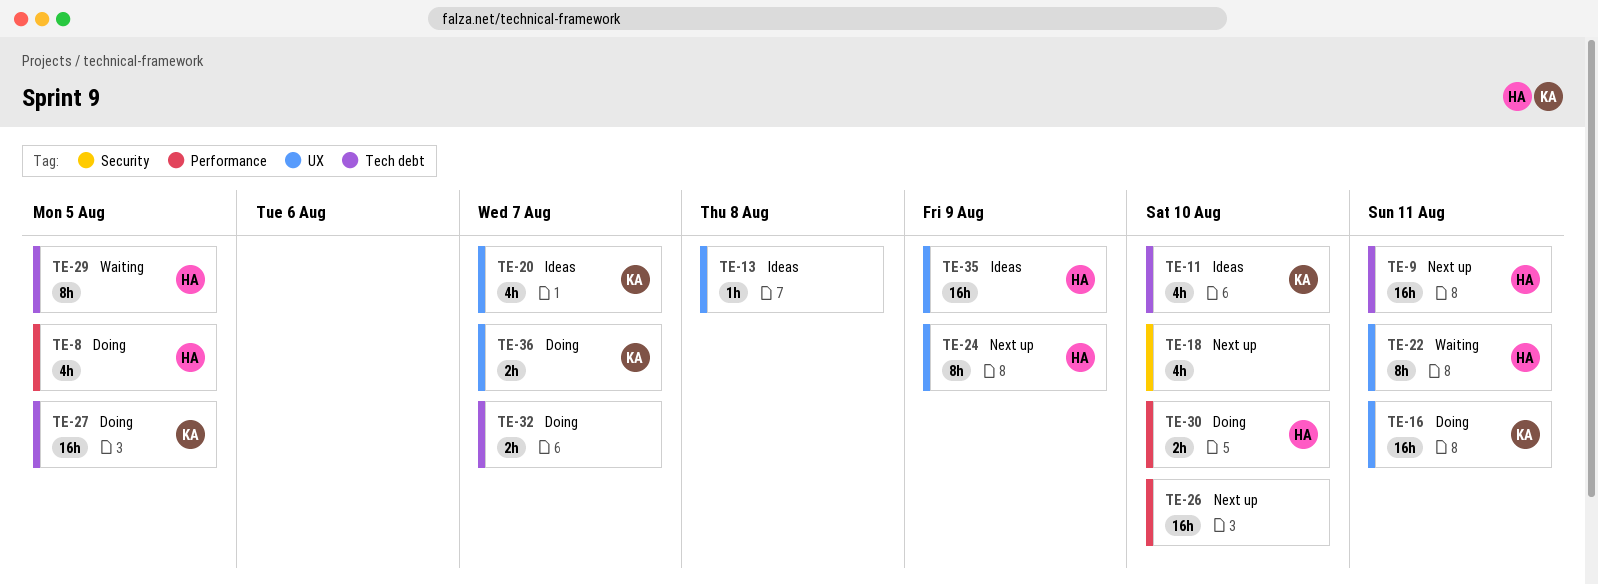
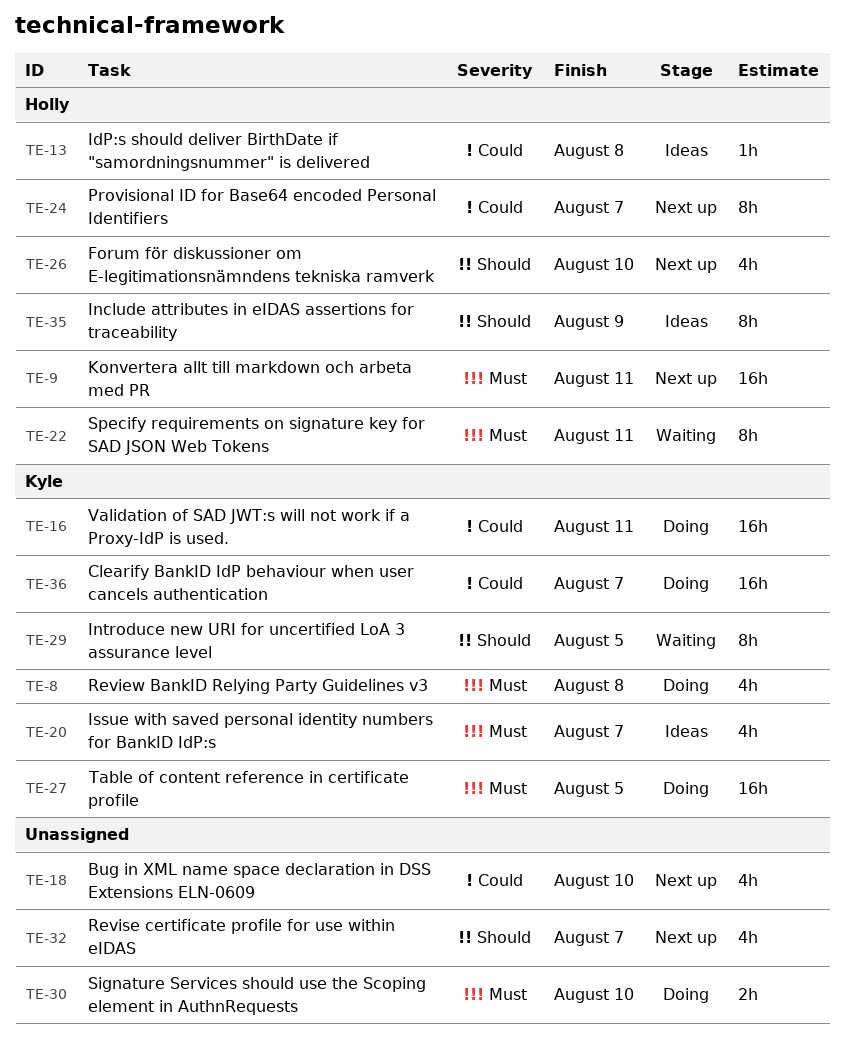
TE-8, owner: Holly -> Kyle
TE-8, due: Aug 5 -> Aug 8
TE-11: present -> none
TE-13, owner: none -> Holly
TE-24, due: Aug 9 -> Aug 7
TE-26, owner: none -> Holly
TE-26, estimate: 16h -> 4h
TE-29, owner: Holly -> Kyle
TE-30, owner: Holly -> none
TE-32, status: Doing -> Next up
TE-32, estimate: 2h -> 4h
TE-35, estimate: 16h -> 8h
TE-36, estimate: 2h -> 16h

